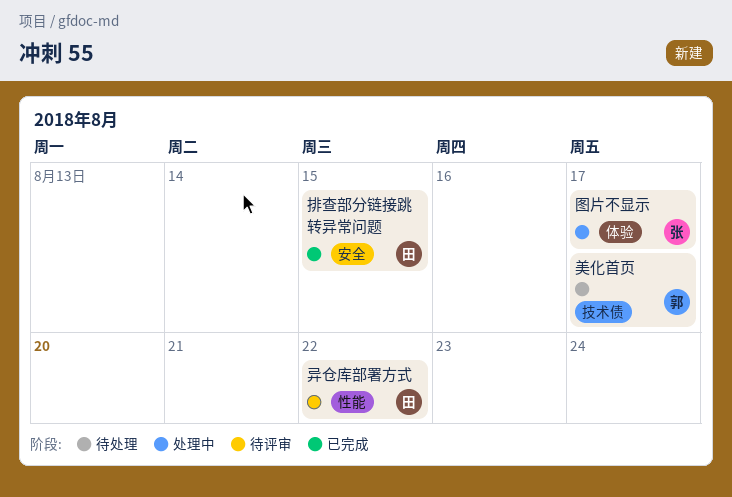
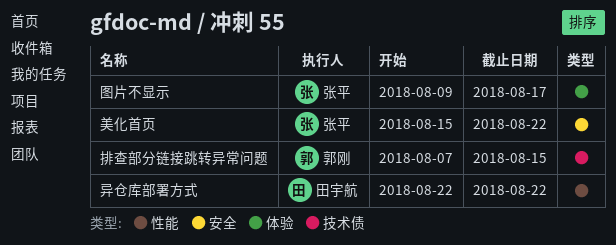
排查部分链接跳转异常问题, owner: 田宇航 -> 郭刚
排查部分链接跳转异常问题, label: 安全 -> 技术债
美化首页, owner: 郭刚 -> 张平
美化首页, label: 技术债 -> 安全
美化首页, due: Aug 17 -> Aug 22

